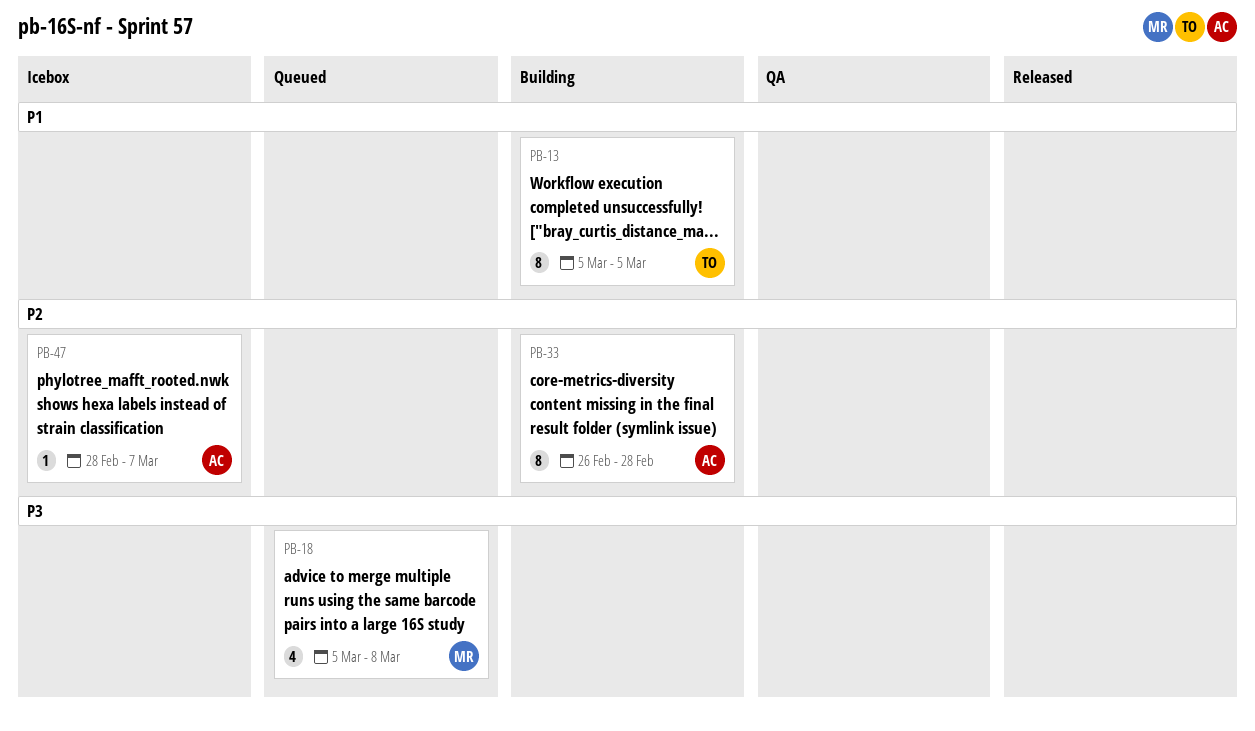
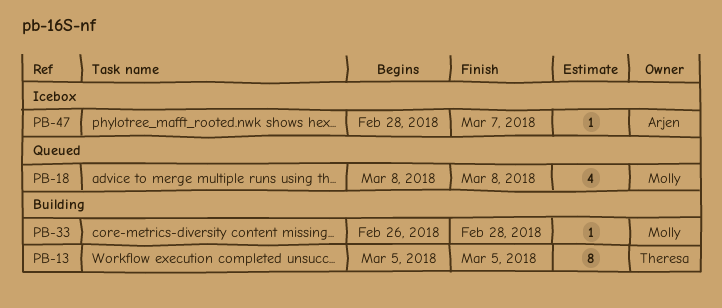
PB-18, start: Mar 5 -> Mar 8
PB-33, owner: Arjen -> Molly
PB-33, estimate: 8 -> 1

